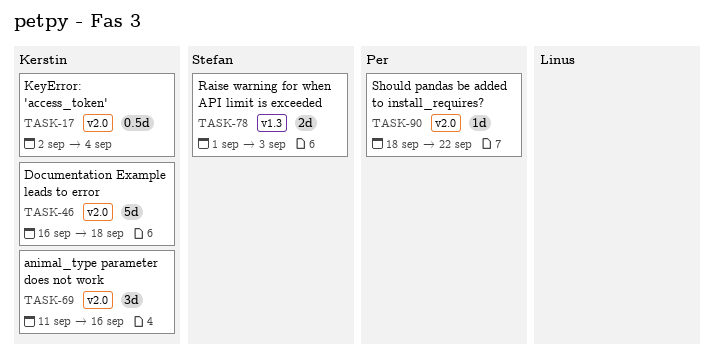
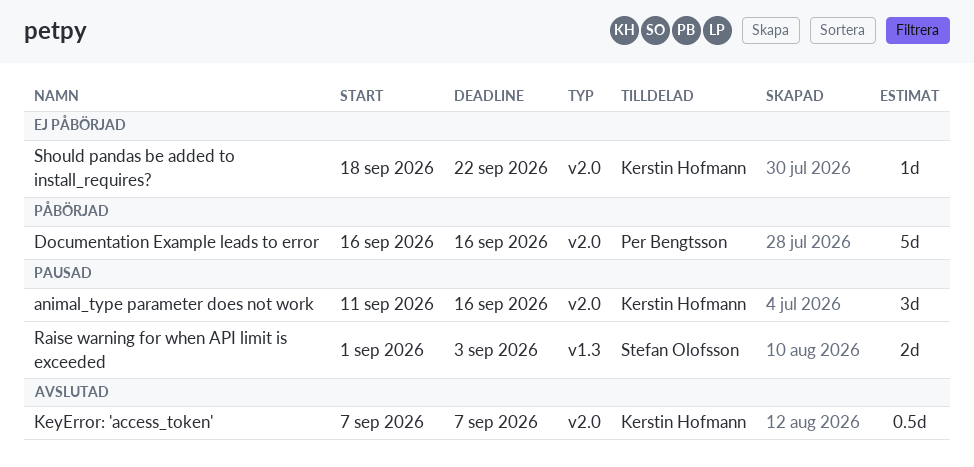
Documentation Example leads to error, owner: Kerstin Hofmann -> Per Bengtsson
Documentation Example leads to error, due: Sep 18 -> Sep 16
KeyError: 'access_token', start: Sep 2 -> Sep 7
KeyError: 'access_token', due: Sep 4 -> Sep 7
Should pandas be added to install_requires?, owner: Per Bengtsson -> Kerstin Hofmann

